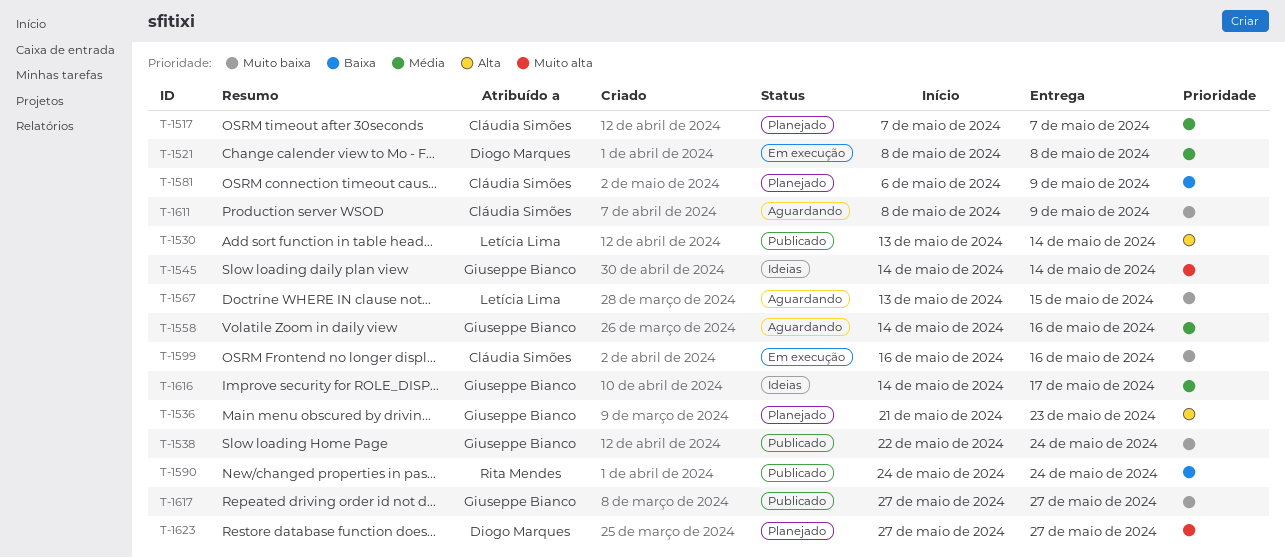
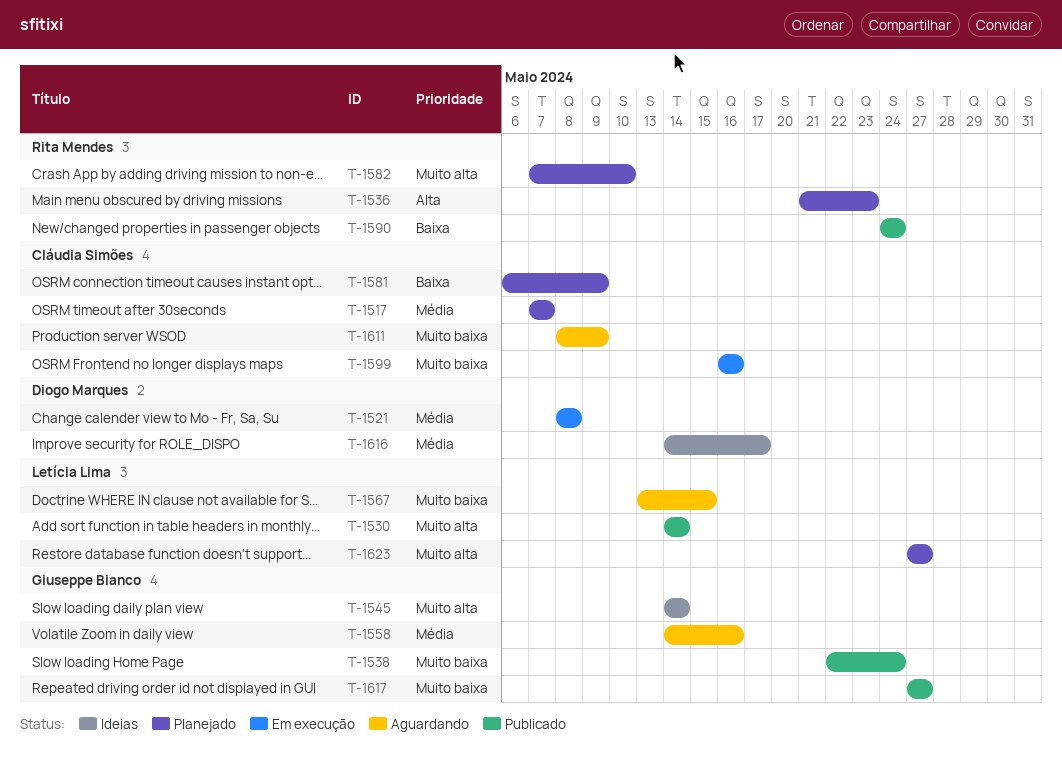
T-1530, priority: Alta -> Muito alta
T-1530, start: May 13 -> May 14
T-1536, owner: Giuseppe Bianco -> Rita Mendes
T-1582: none -> present
T-1616, owner: Giuseppe Bianco -> Diogo Marques
T-1623, owner: Diogo Marques -> Letícia Lima

